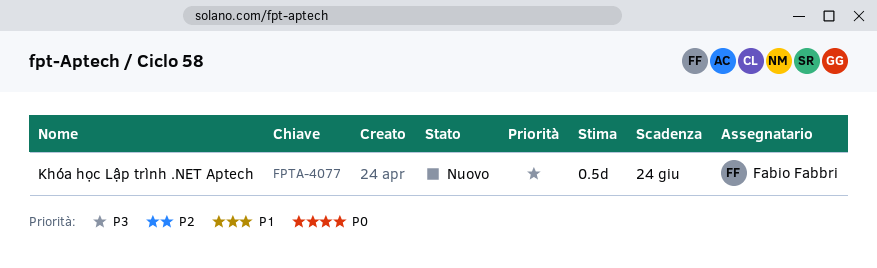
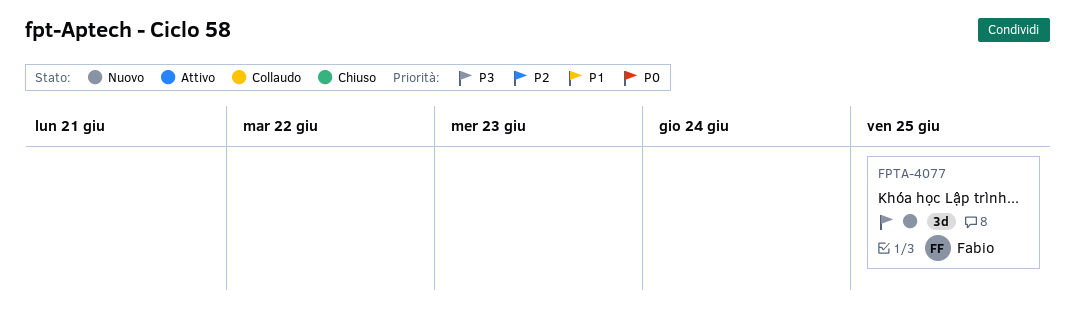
FPTA-4077, estimate: 0.5d -> 3d
FPTA-4077, due: Jun 24 -> Jun 25

